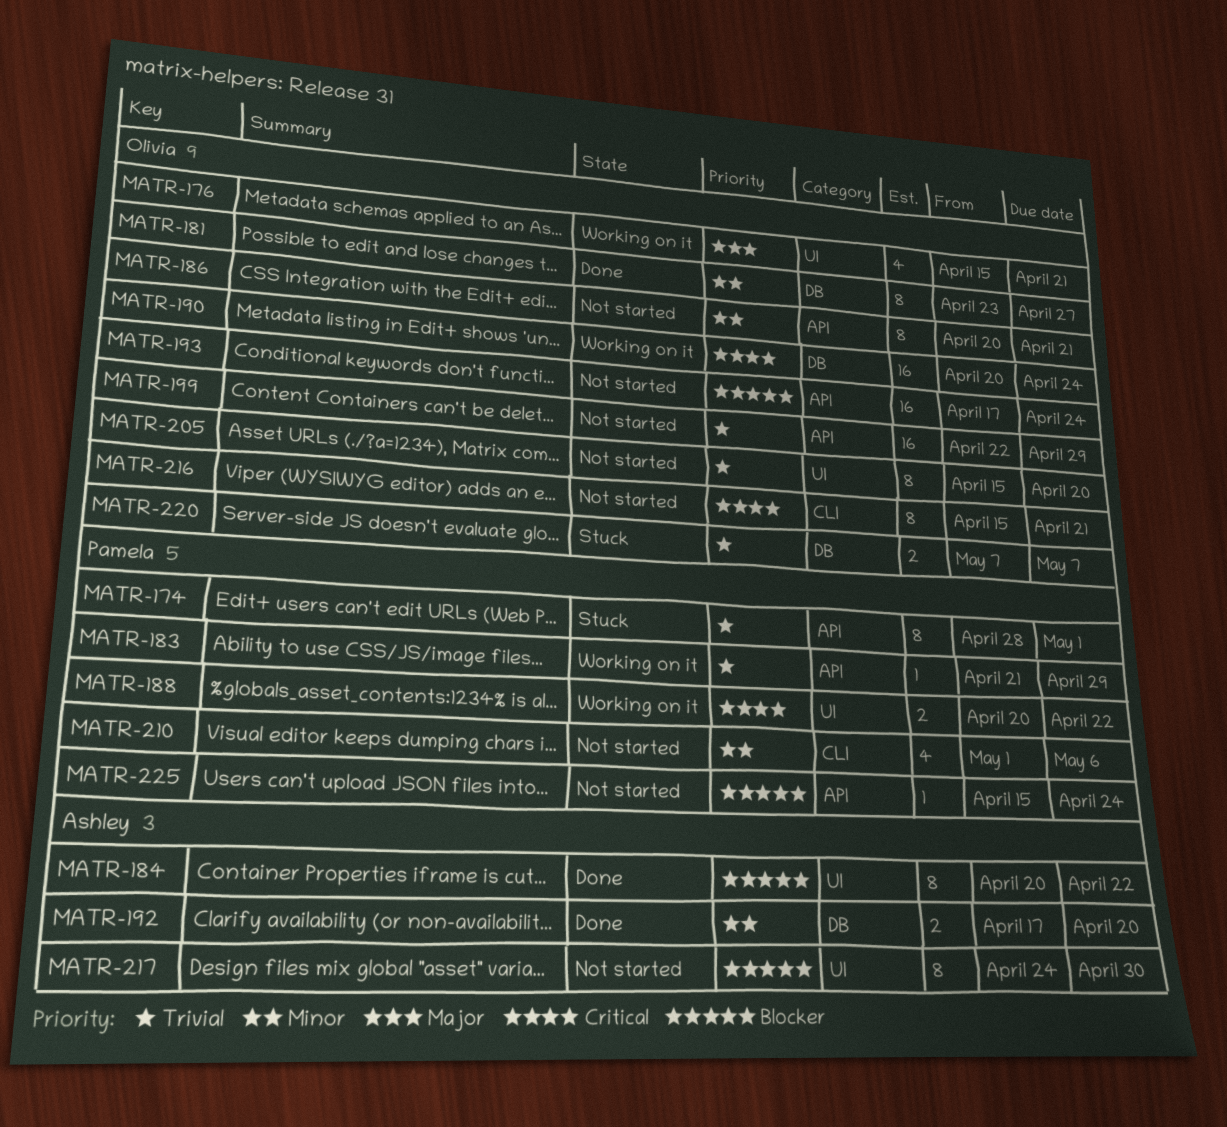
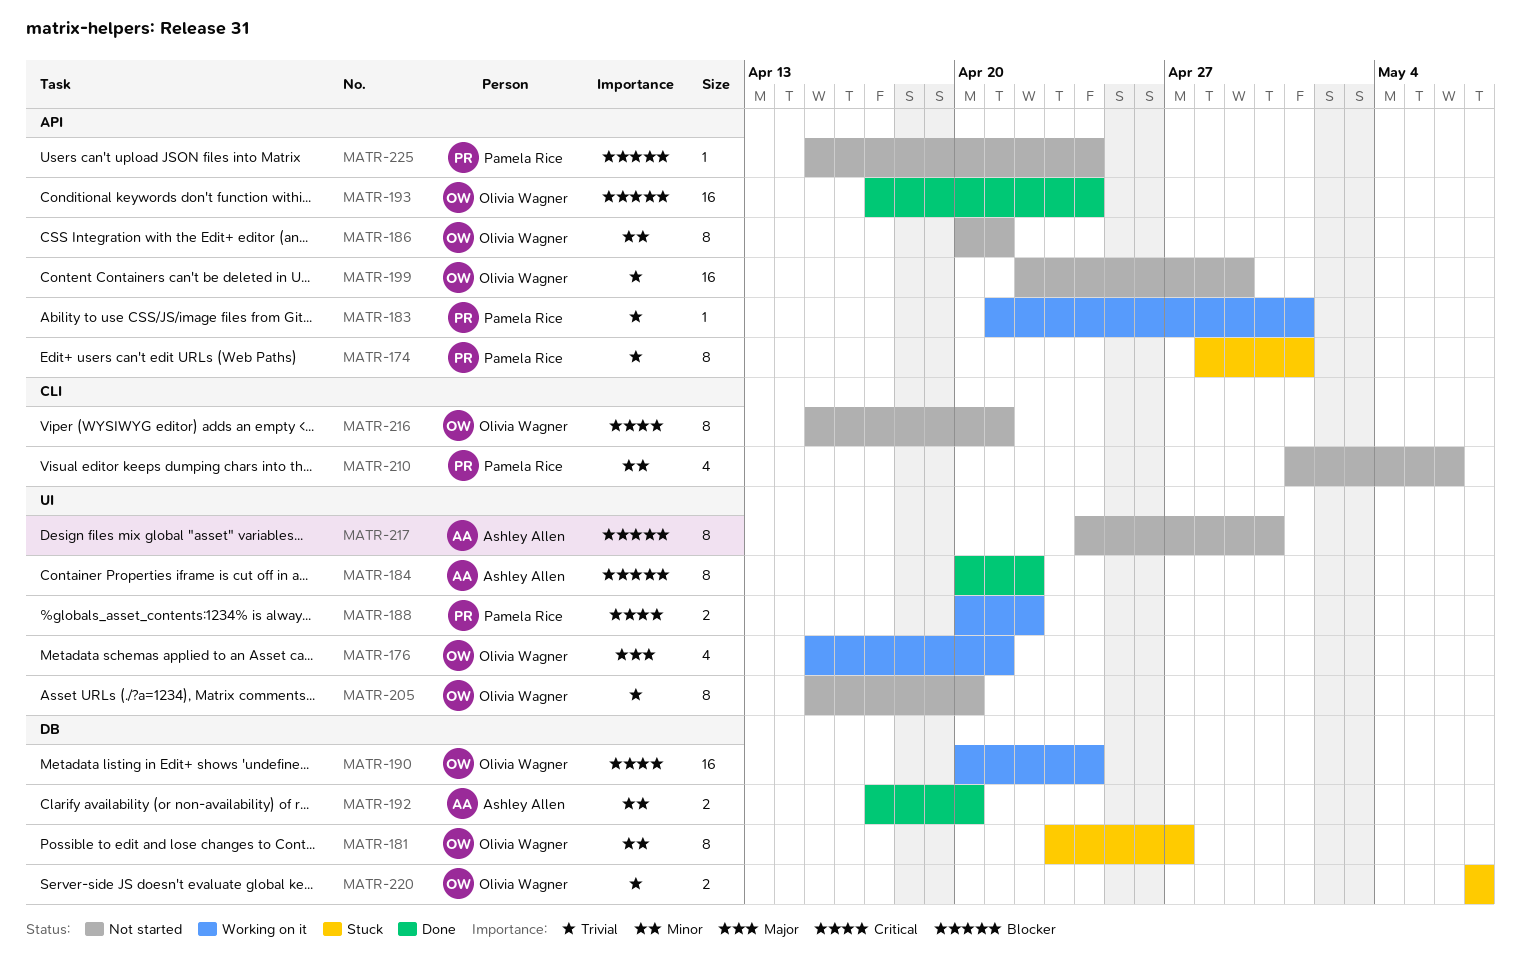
MATR-181, status: Done -> Stuck
MATR-183, due: Apr 29 -> May 1
MATR-193, status: Not started -> Done

